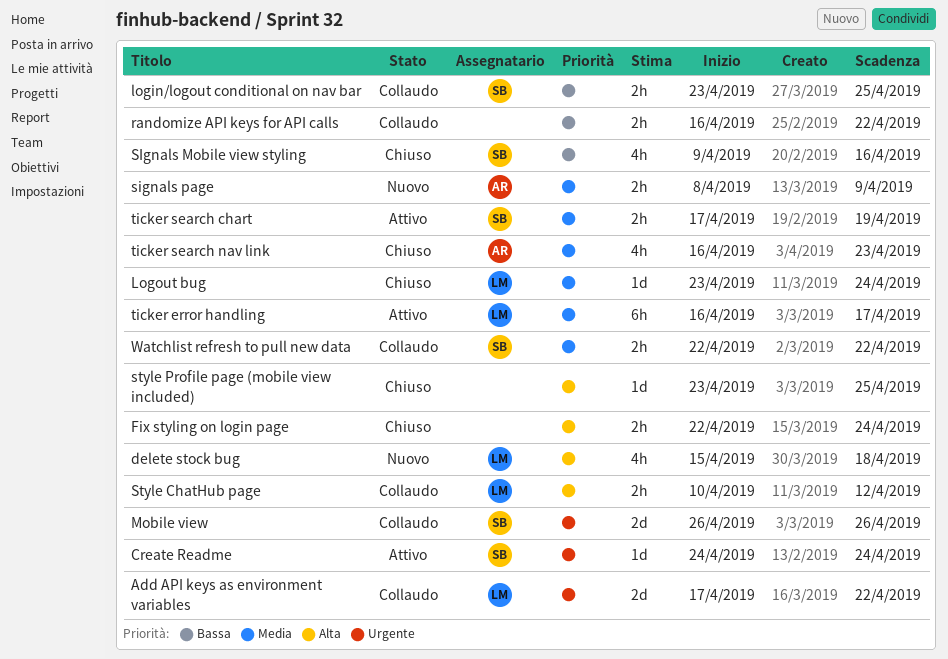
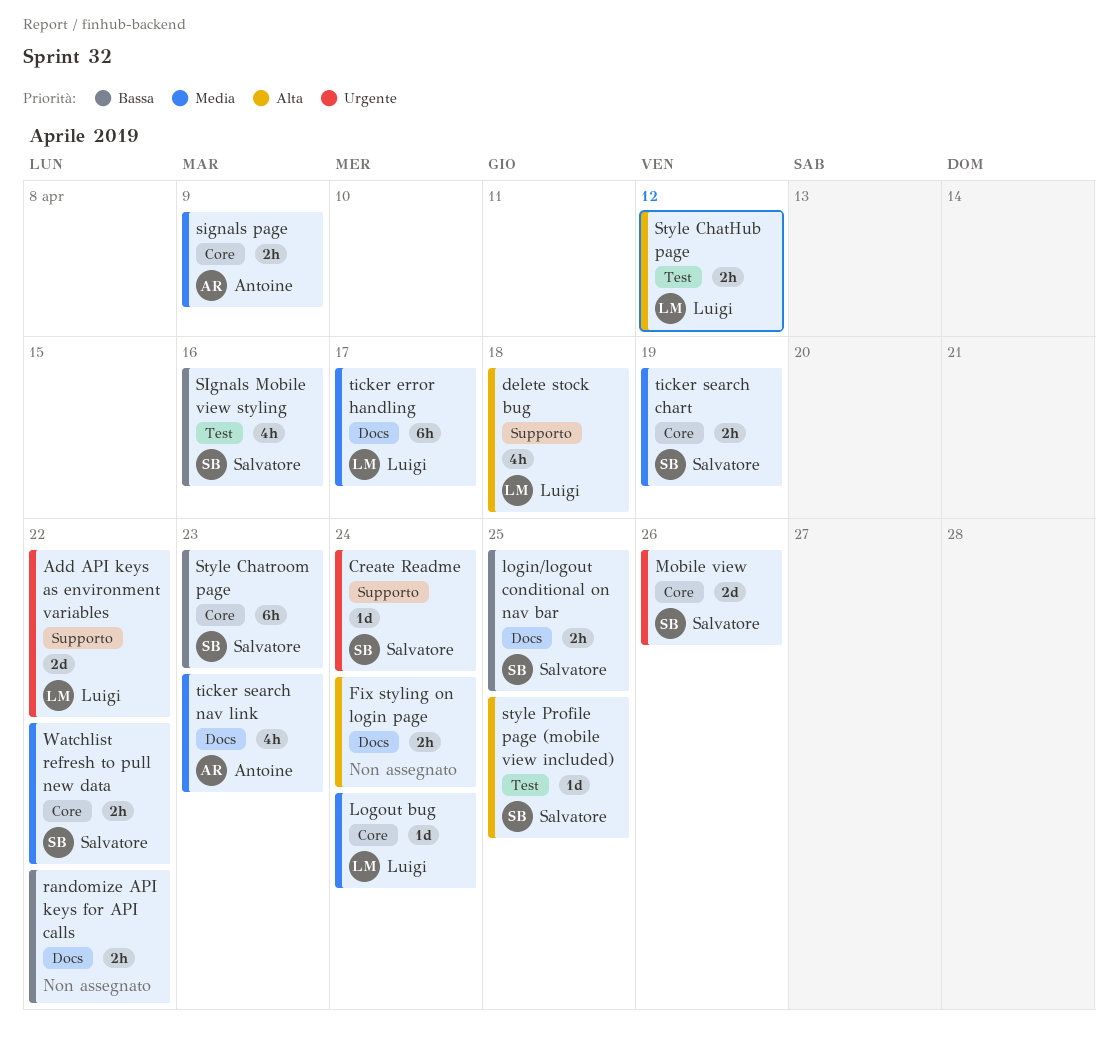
Style Chatroom page: none -> present
style Profile page (mobile view included), owner: none -> Salvatore

